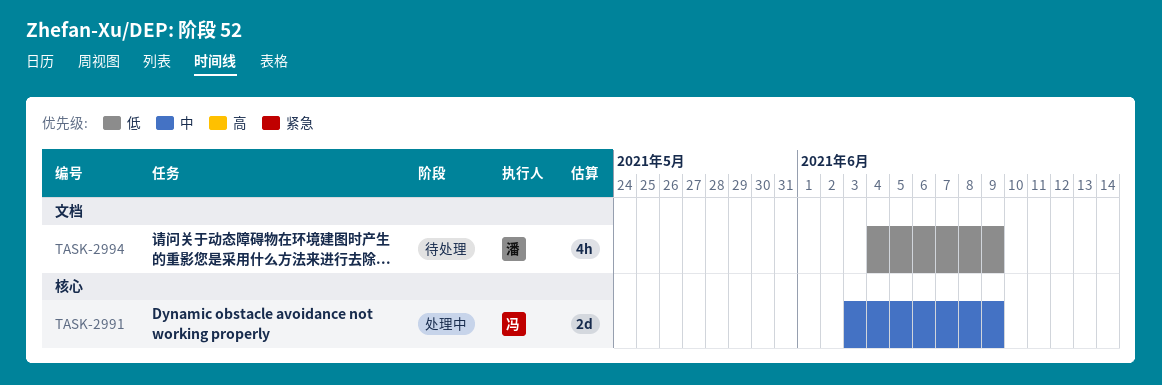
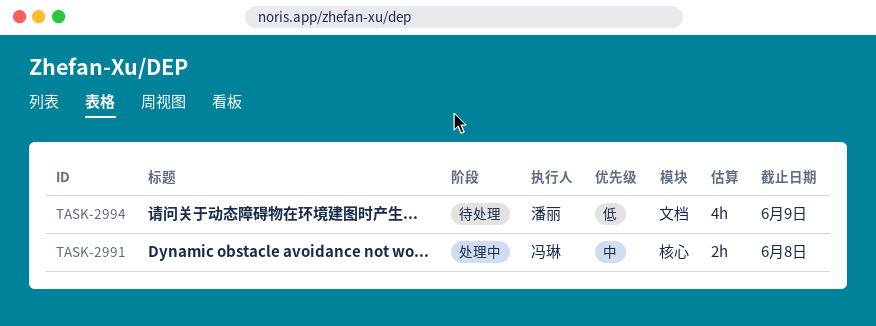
TASK-2991, estimate: 2d -> 2h
TASK-2991, due: Jun 9 -> Jun 8

